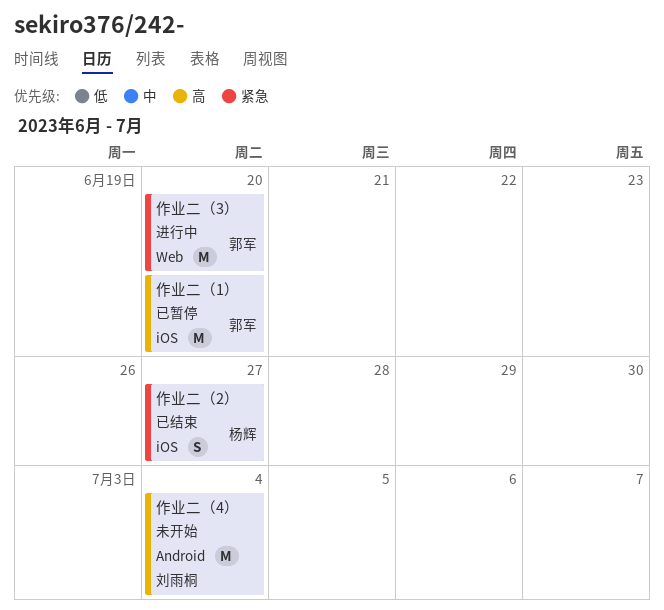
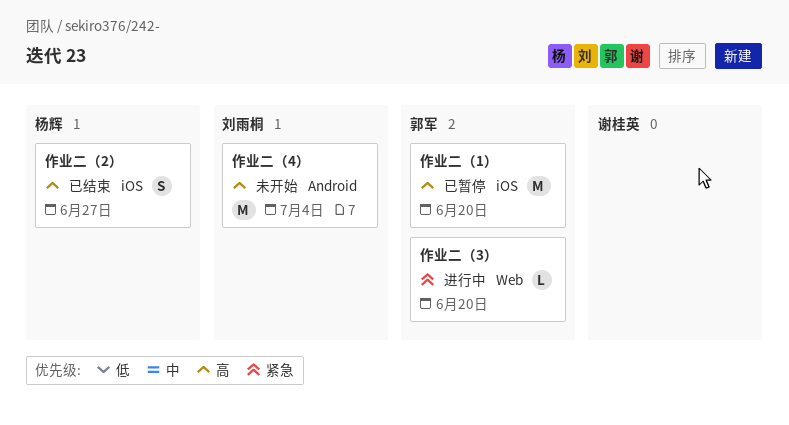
作业二（2）, priority: 紧急 -> 高
作业二（3）, estimate: M -> L

